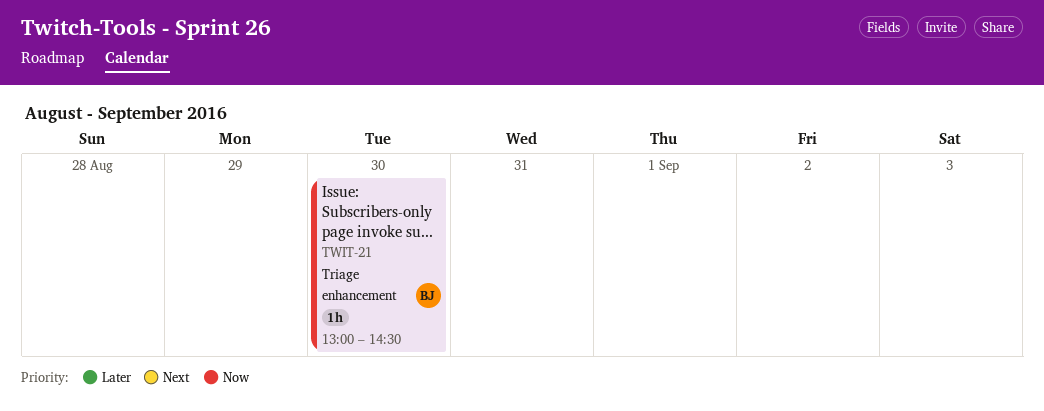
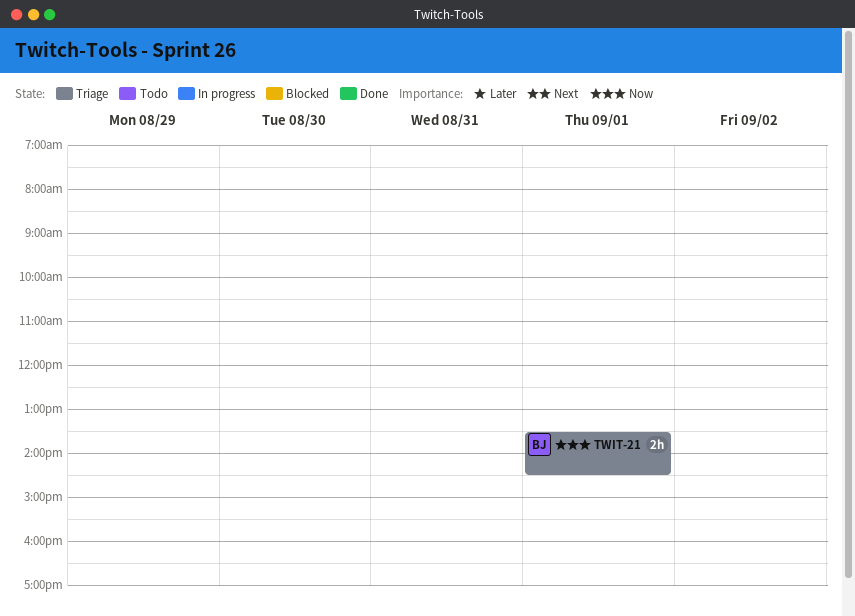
TWIT-21, estimate: 1h -> 2h
TWIT-21, day: Aug 30 -> Sep 1
TWIT-21, begins: 13:00 -> 13:30

